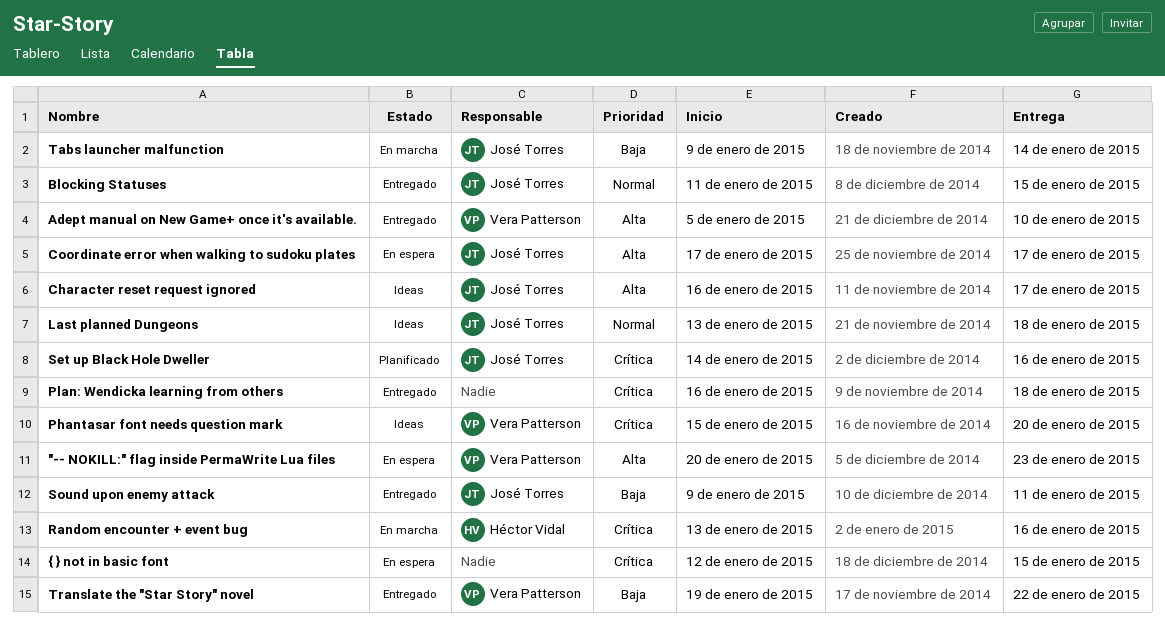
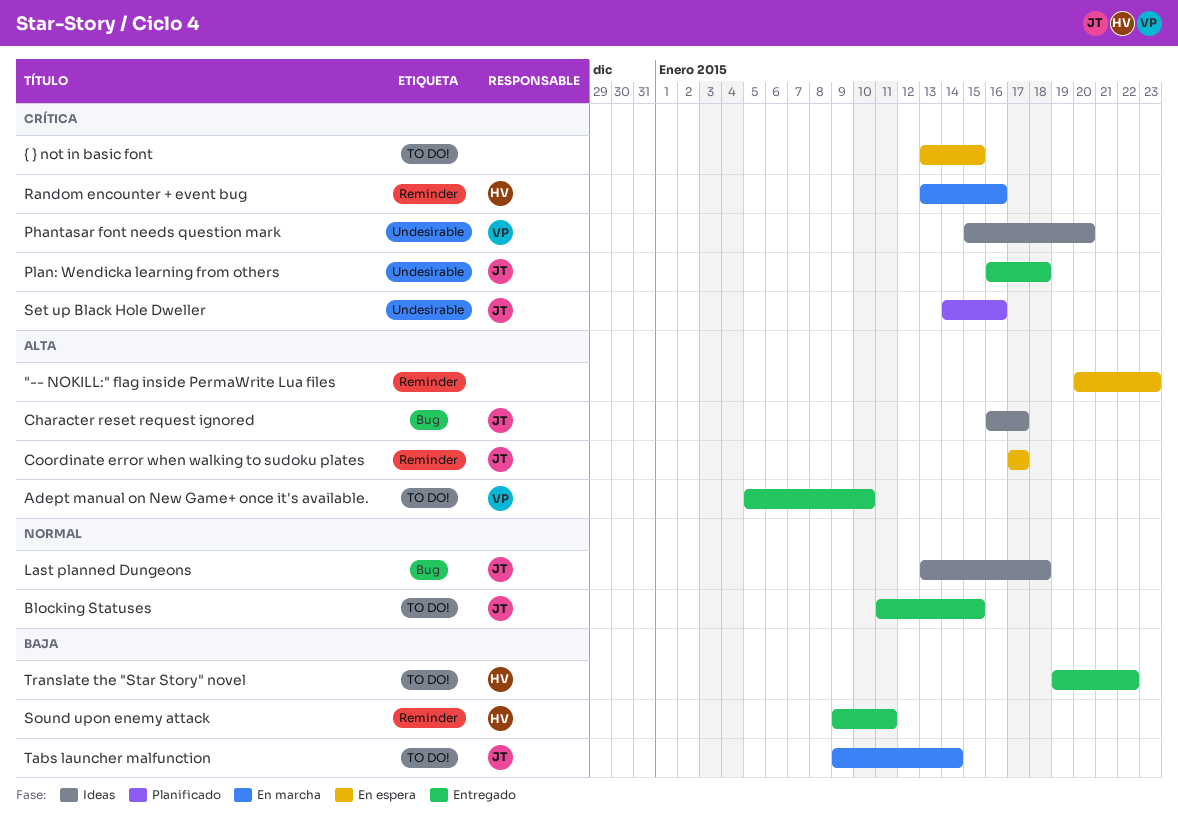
"-- NOKILL:" flag inside PermaWrite Lua files, owner: Vera Patterson -> none
Plan: Wendicka learning from others, owner: none -> José Torres
Sound upon enemy attack, owner: José Torres -> Héctor Vidal
Translate the "Star Story" novel, owner: Vera Patterson -> Héctor Vidal
{ } not in basic font, start: Jan 12 -> Jan 13

